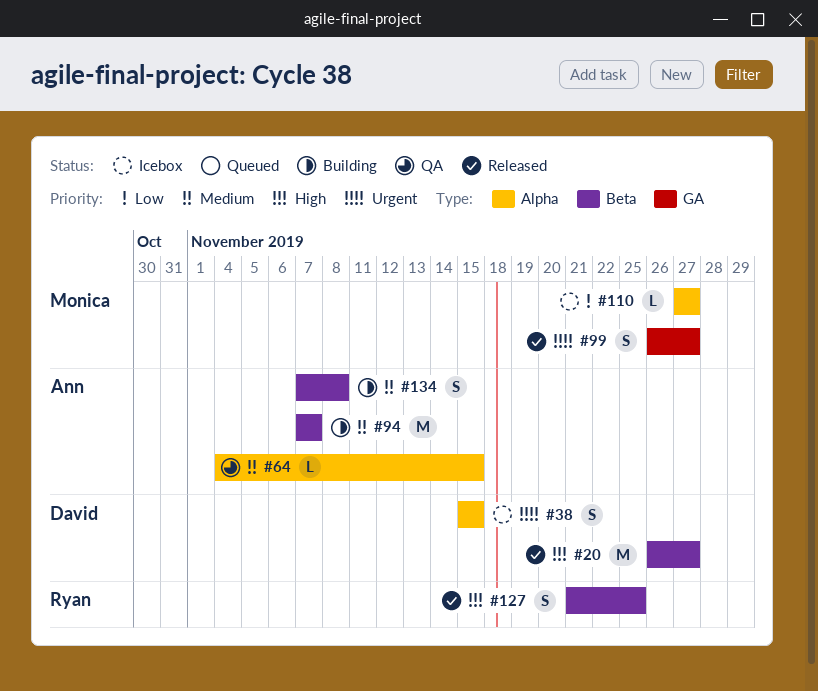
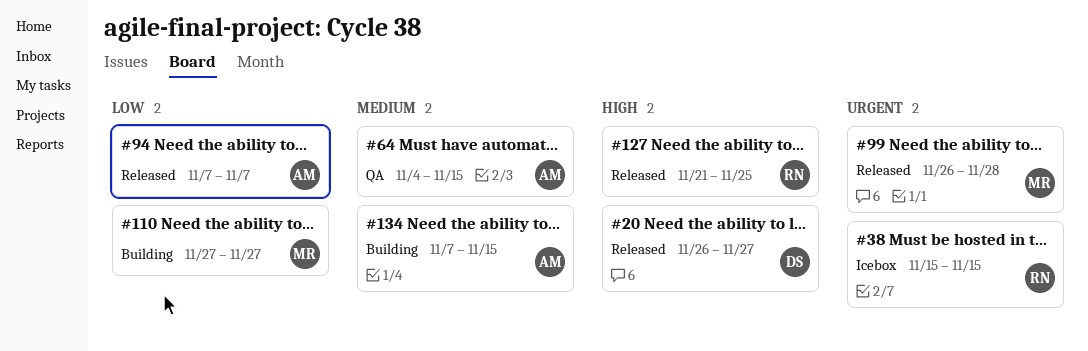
#38, owner: David -> Ryan
#94, status: Building -> Released
#94, priority: Medium -> Low
#99, due: Nov 27 -> Nov 28
#110, status: Icebox -> Building
#134, due: Nov 8 -> Nov 15

